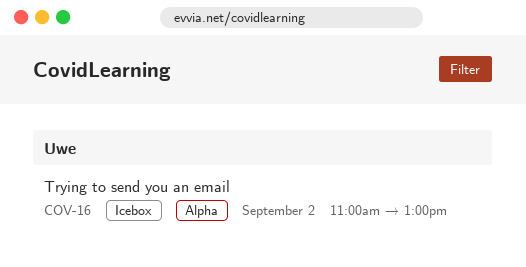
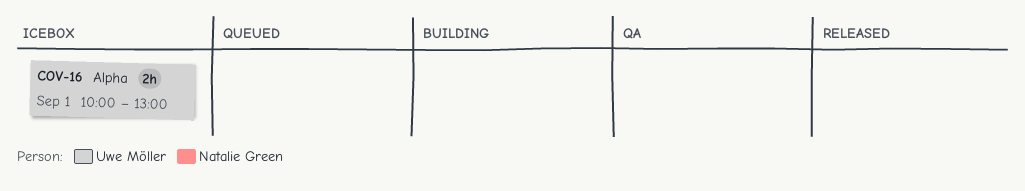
COV-16, day: Sep 2 -> Sep 1
COV-16, begins: 11:00 -> 10:00

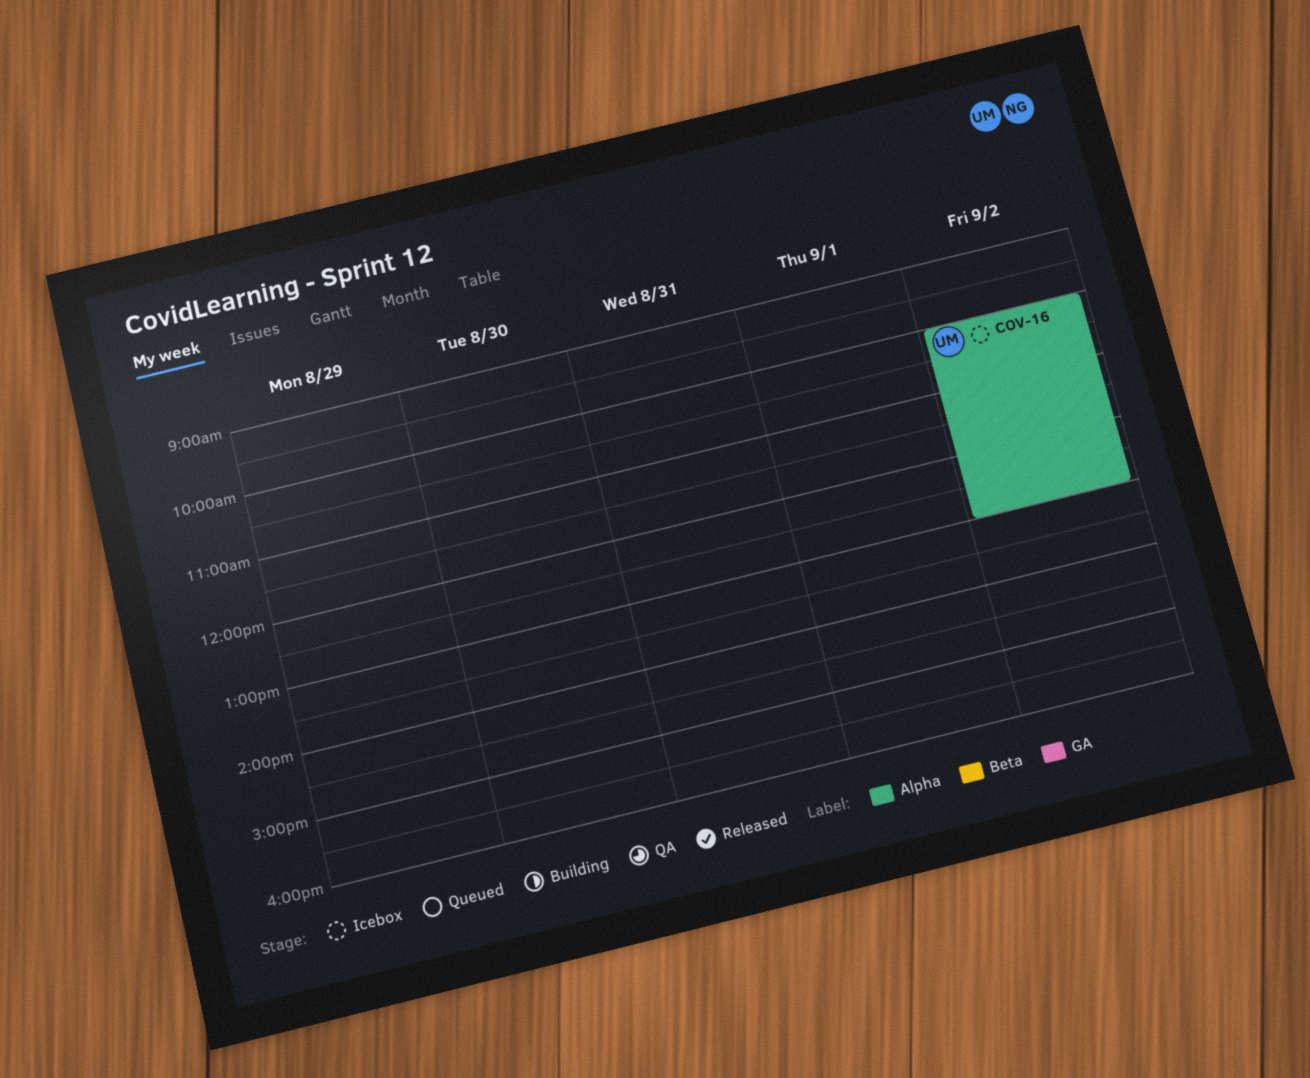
COV-16, day: Sep 1 -> Sep 2

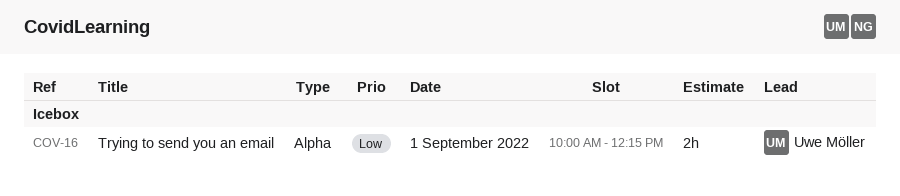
COV-16, day: Sep 2 -> Sep 1
COV-16, ends: 13:00 -> 12:15

